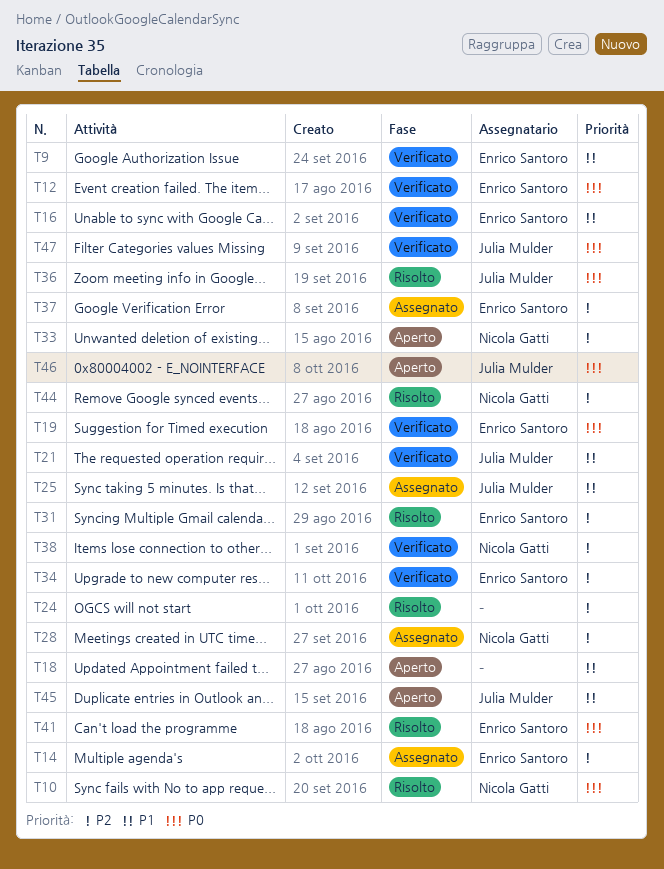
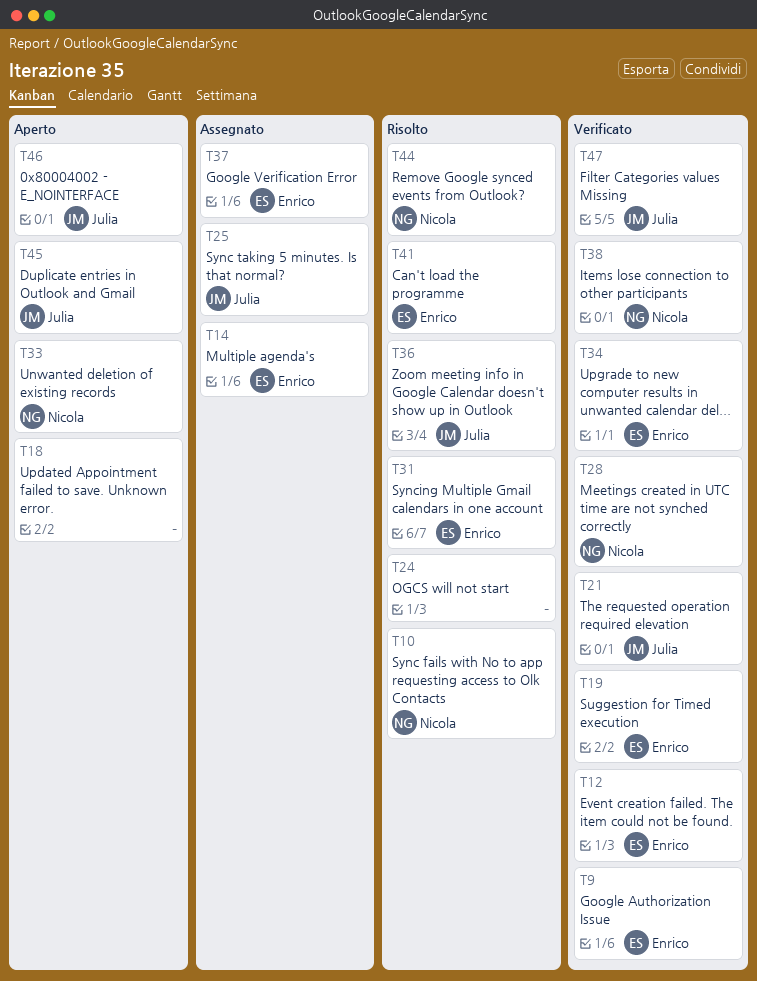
T16: present -> none
T28, status: Assegnato -> Verificato

